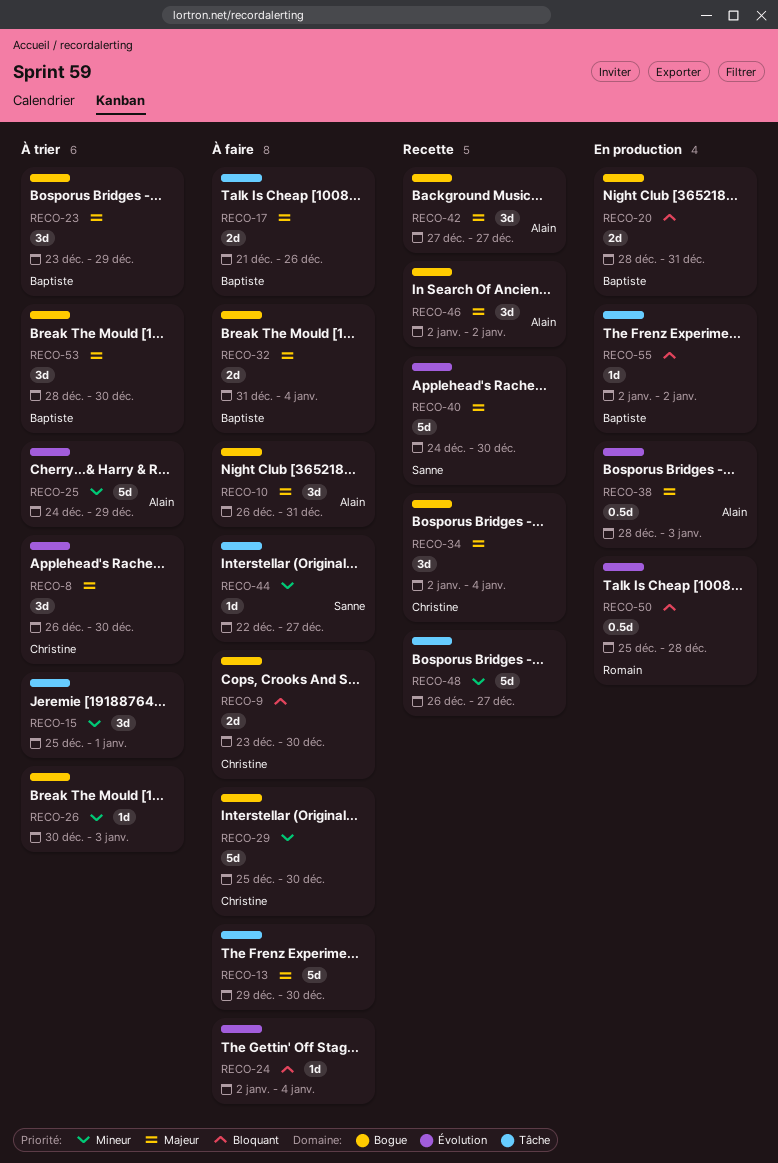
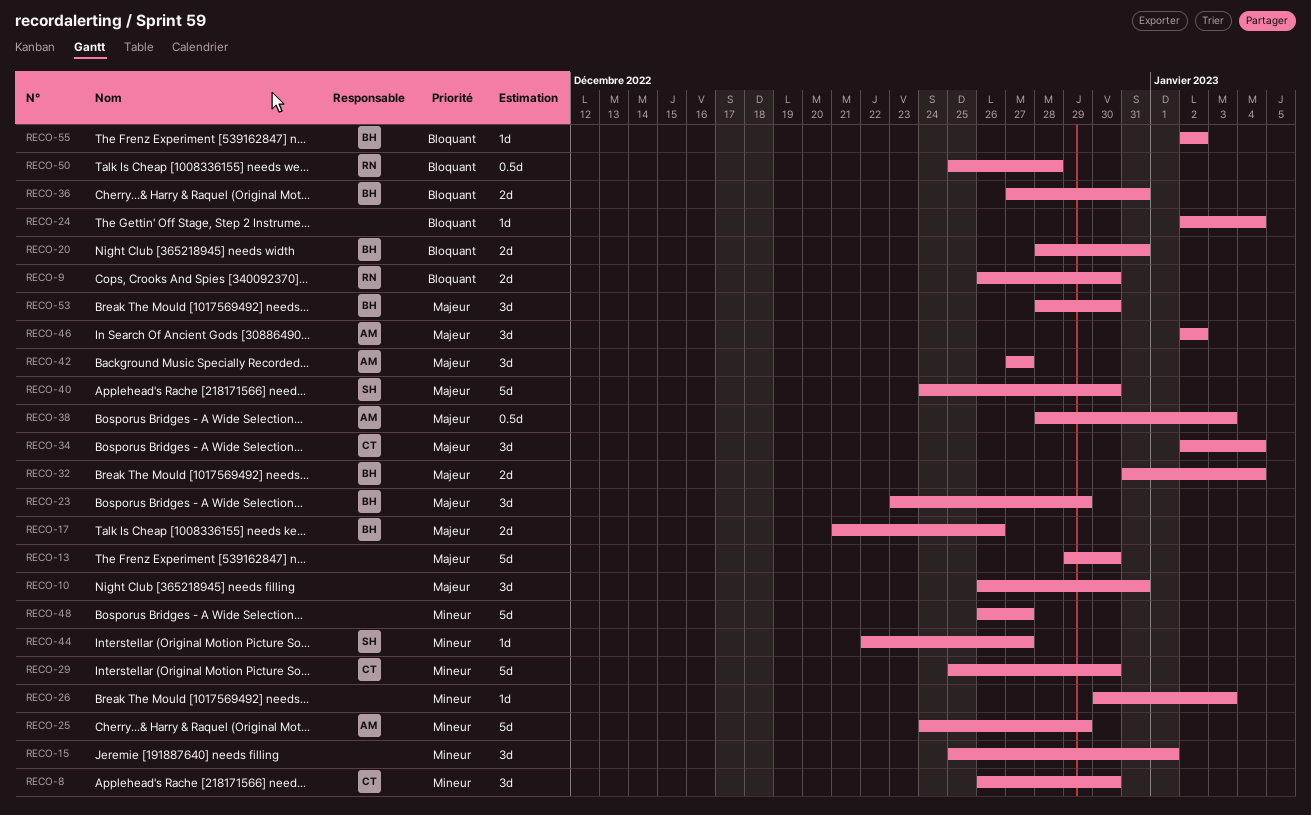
RECO-8, priority: Majeur -> Mineur
RECO-9, owner: Christine -> Romain
RECO-9, start: Dec 23 -> Dec 26
RECO-10, owner: Alain -> none
RECO-36: none -> present

